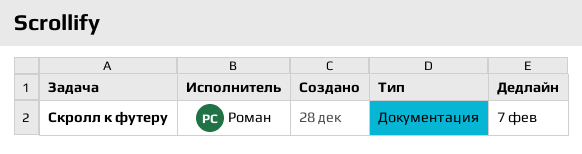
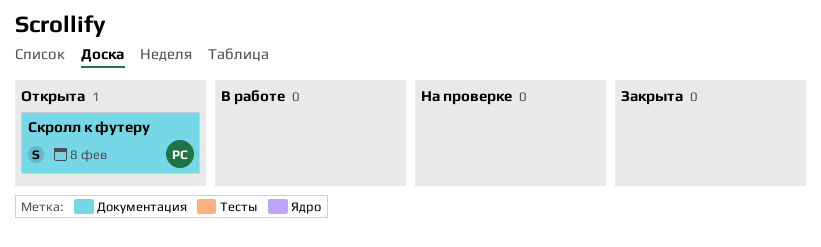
Скролл к футеру, due: Feb 7 -> Feb 8

